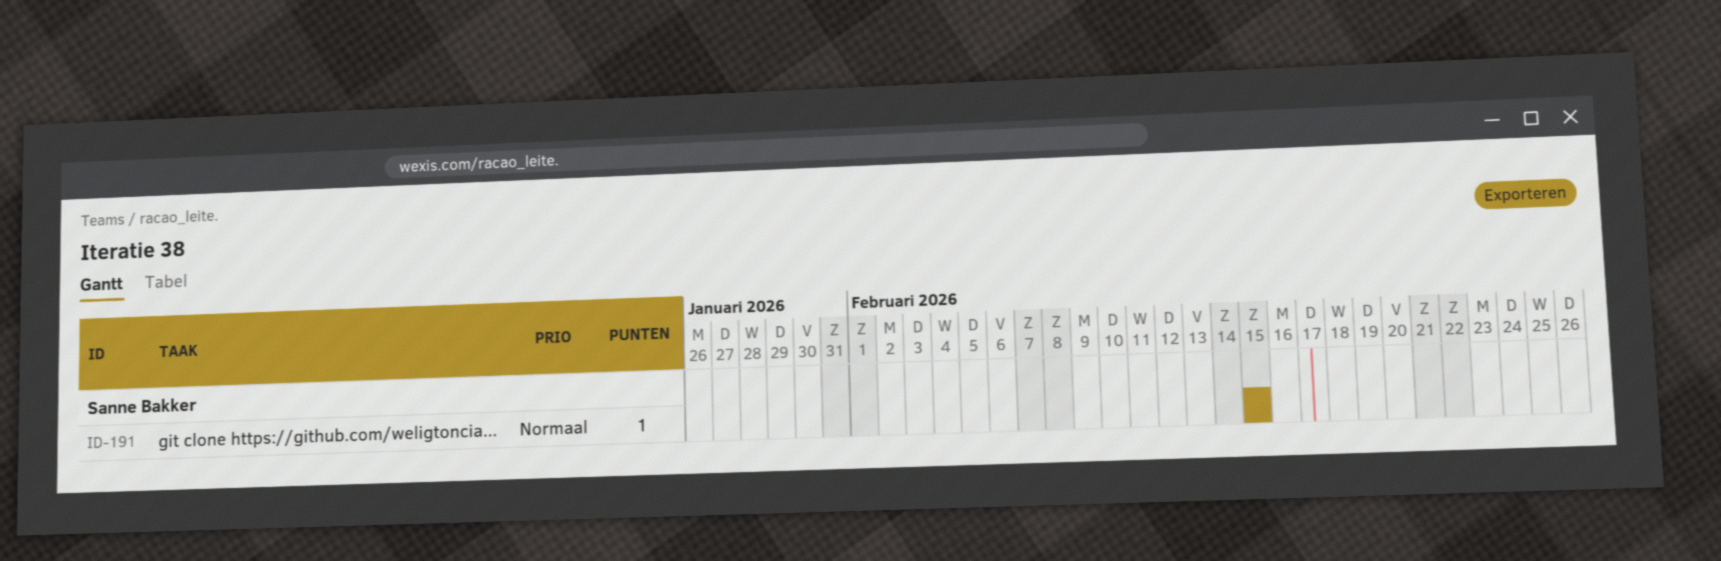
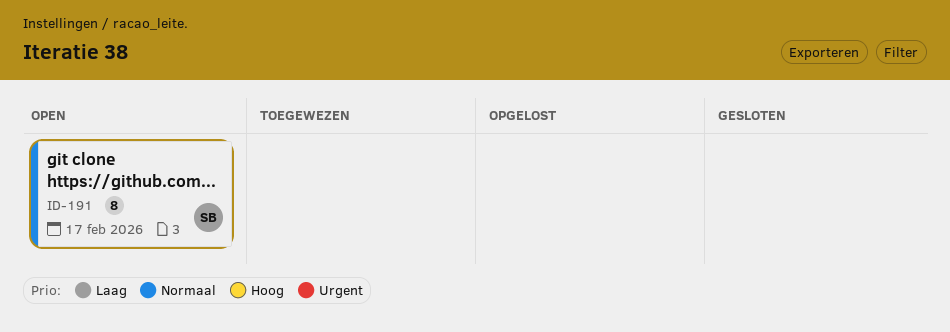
ID-191, estimate: 1 -> 8
ID-191, due: Feb 15 -> Feb 17

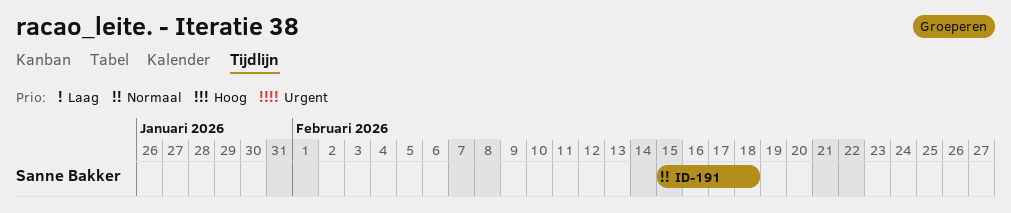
ID-191, due: Feb 17 -> Feb 18

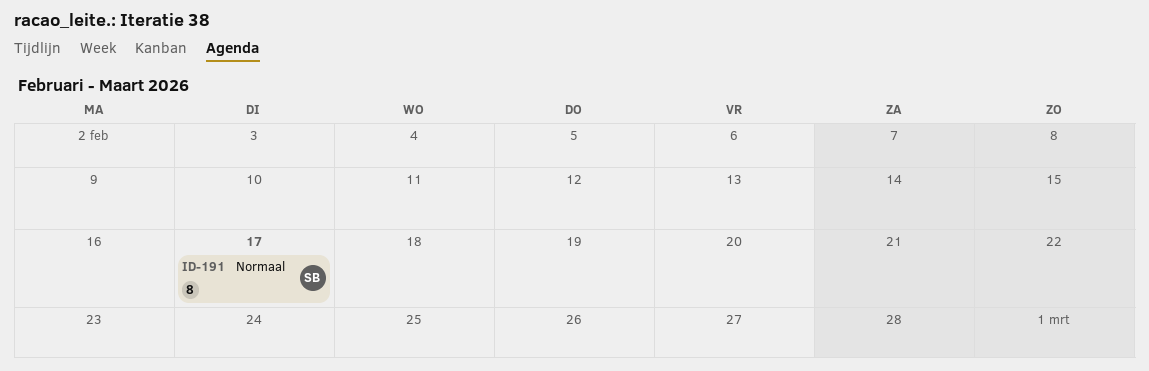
ID-191, due: Feb 18 -> Feb 17

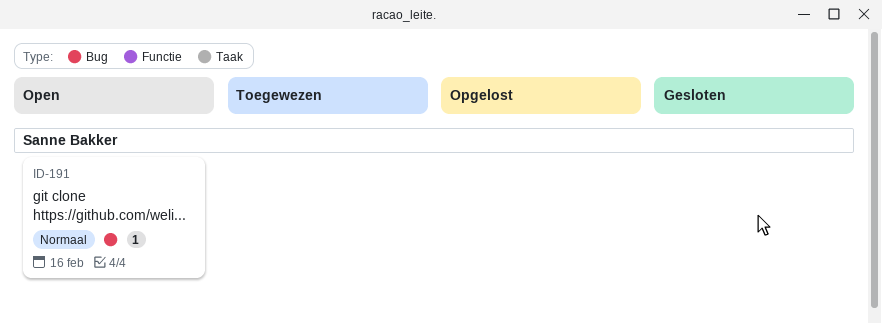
ID-191, estimate: 8 -> 1
ID-191, due: Feb 17 -> Feb 16

